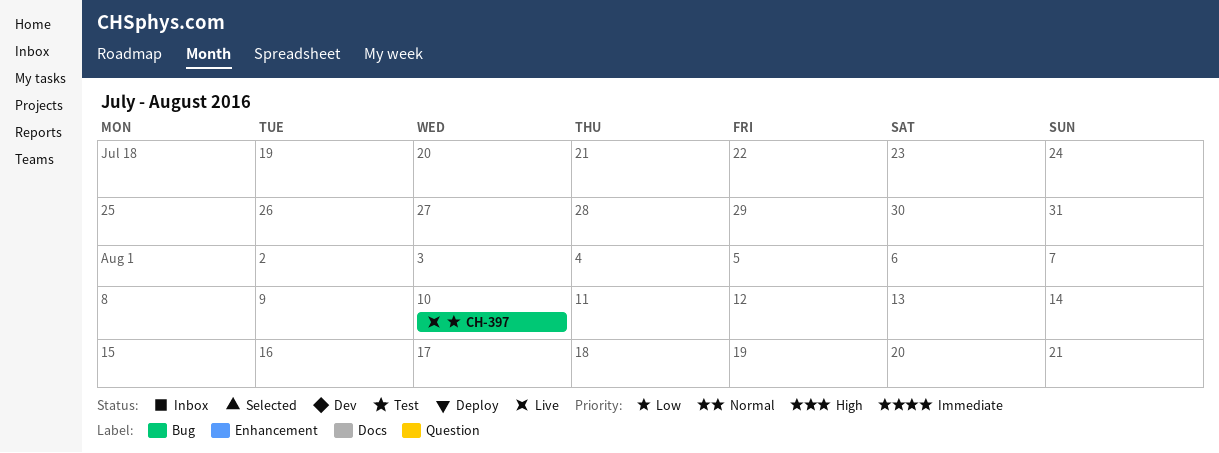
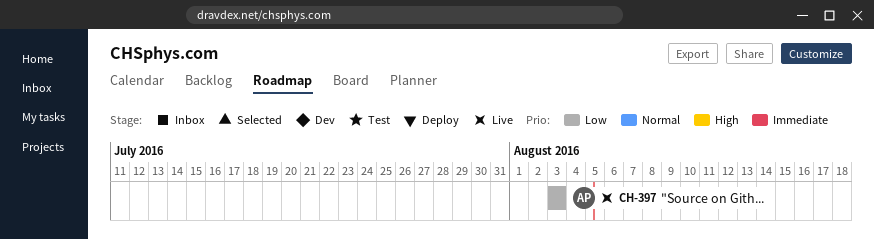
CH-397, start: Aug 10 -> Aug 3
CH-397, due: Aug 10 -> Aug 3

